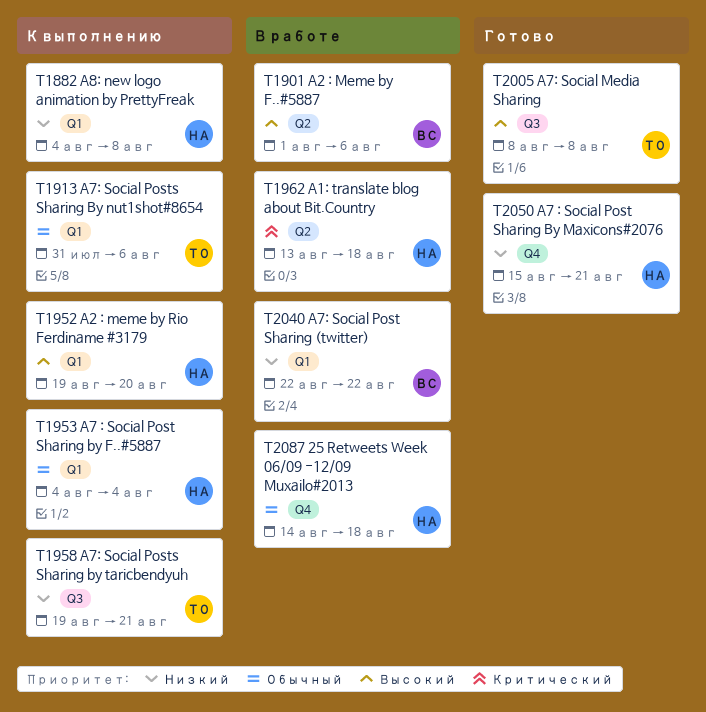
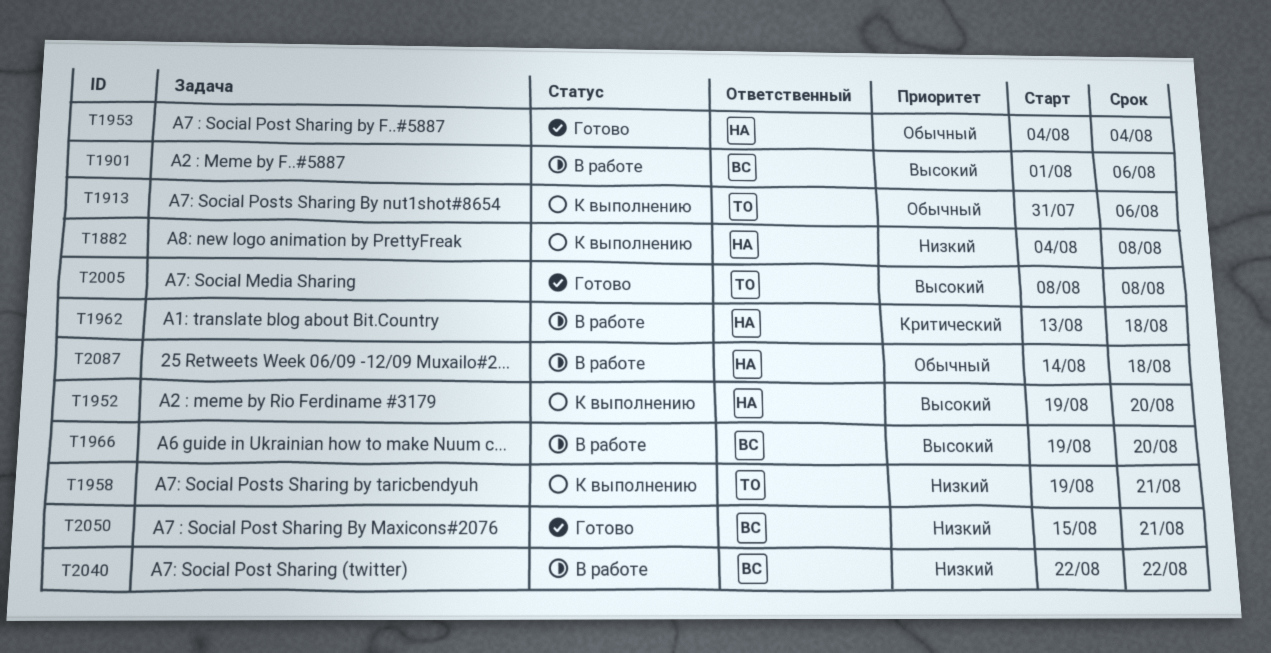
T1953, status: К выполнению -> Готово
T1966: none -> present
T2050, owner: НА -> ВС

